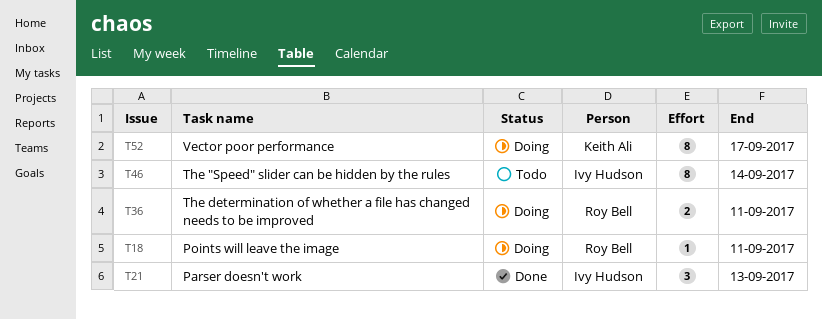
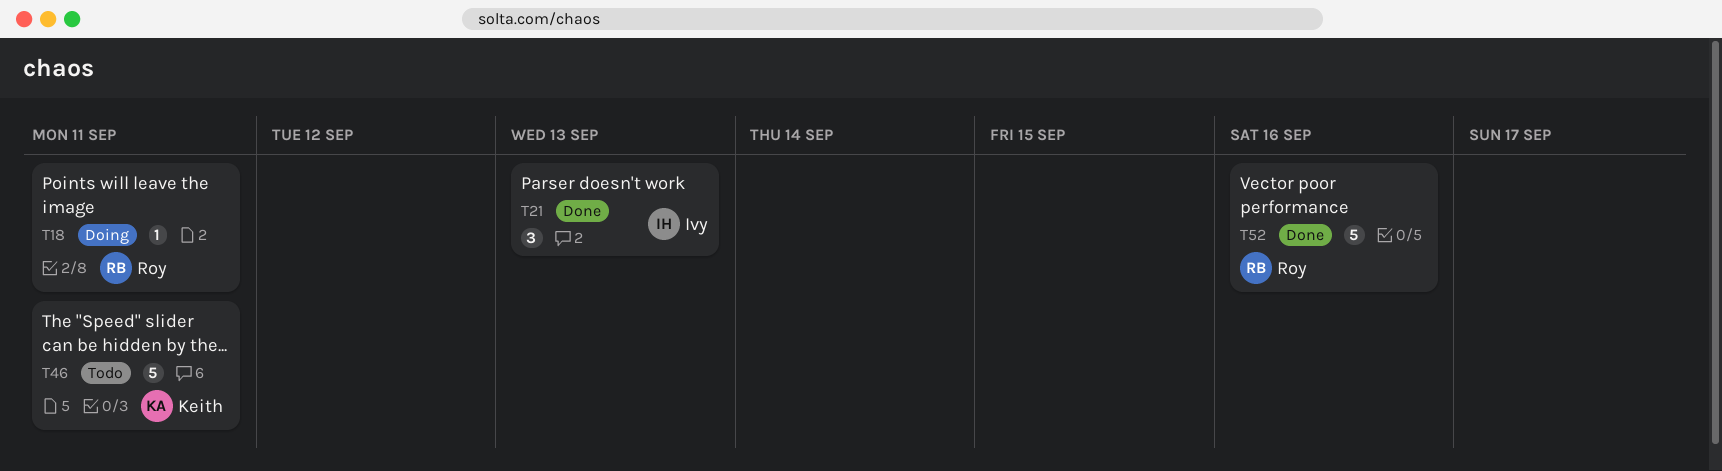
T36: present -> none
T46, owner: Ivy Hudson -> Keith Ali
T46, estimate: 8 -> 5
T46, due: Sep 14 -> Sep 11
T52, status: Doing -> Done
T52, owner: Keith Ali -> Roy Bell
T52, estimate: 8 -> 5
T52, due: Sep 17 -> Sep 16

